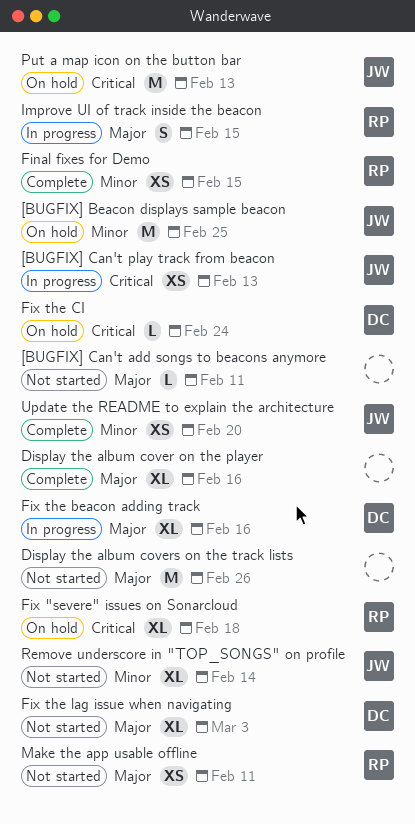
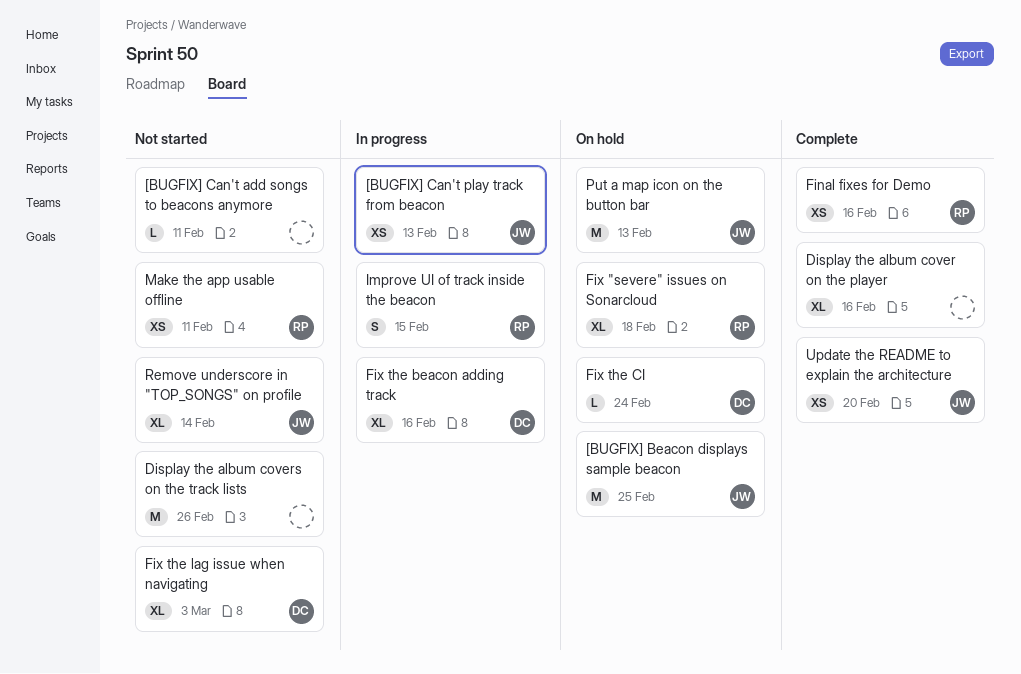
Final fixes for Demo, due: Feb 15 -> Feb 16

